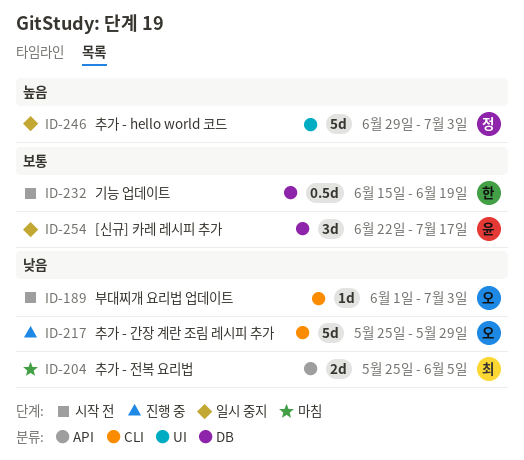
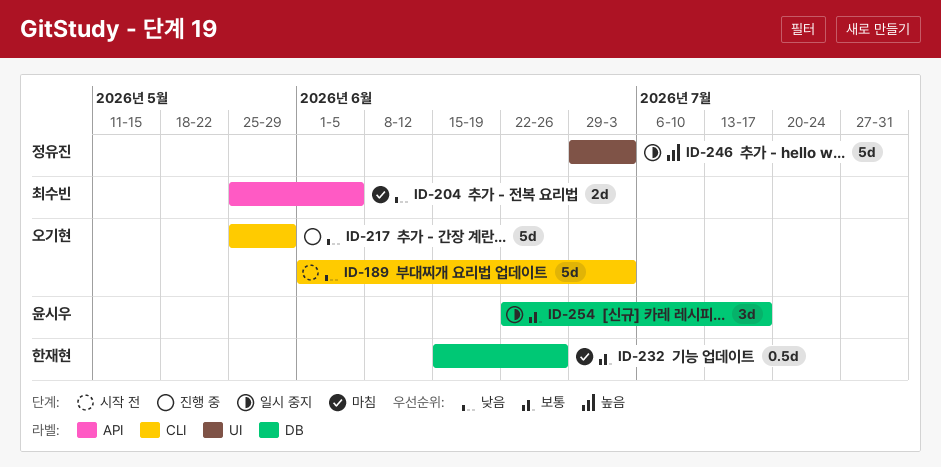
ID-189, estimate: 1d -> 5d
ID-232, status: 시작 전 -> 마침
ID-232, due: Jun 19 -> Jun 26

